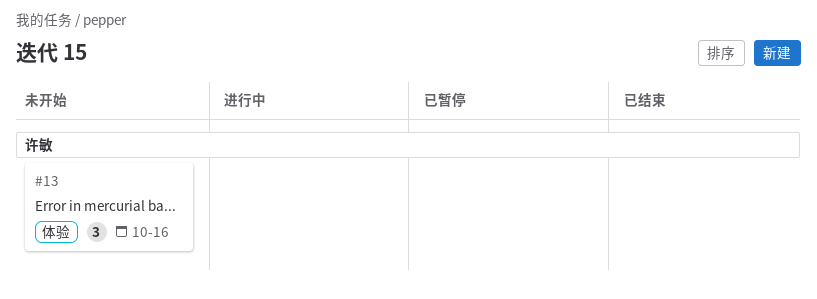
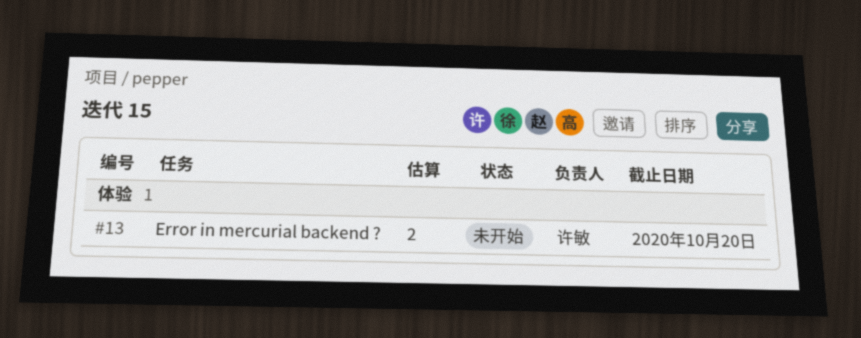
#13, estimate: 3 -> 2
#13, due: Oct 16 -> Oct 20

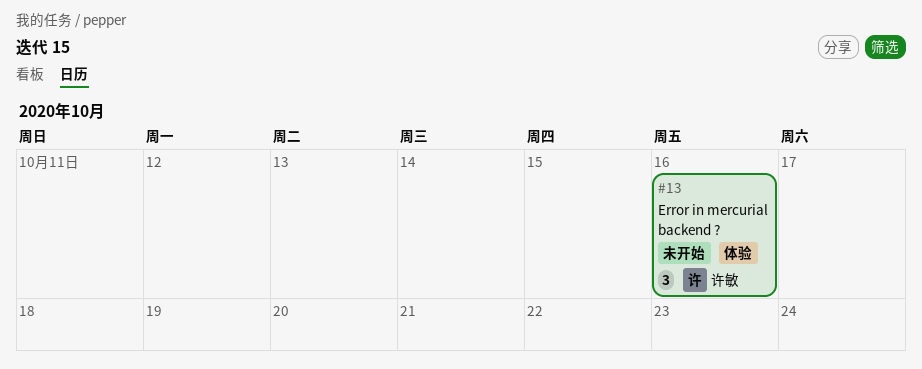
#13, estimate: 2 -> 3
#13, due: Oct 20 -> Oct 16

